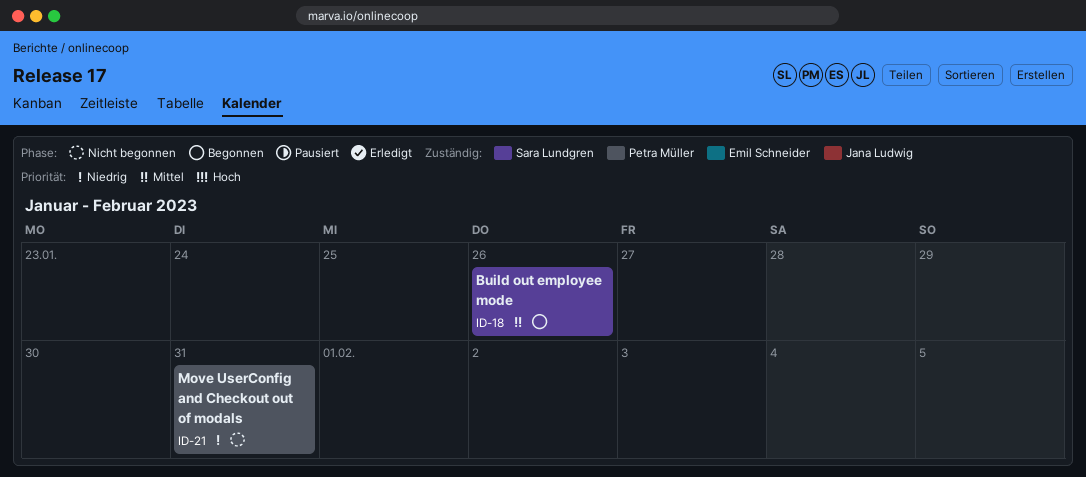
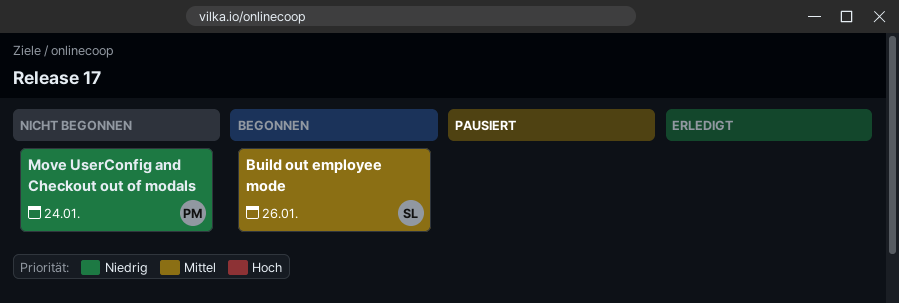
Move UserConfig and Checkout out of modals, due: Jan 31 -> Jan 24

